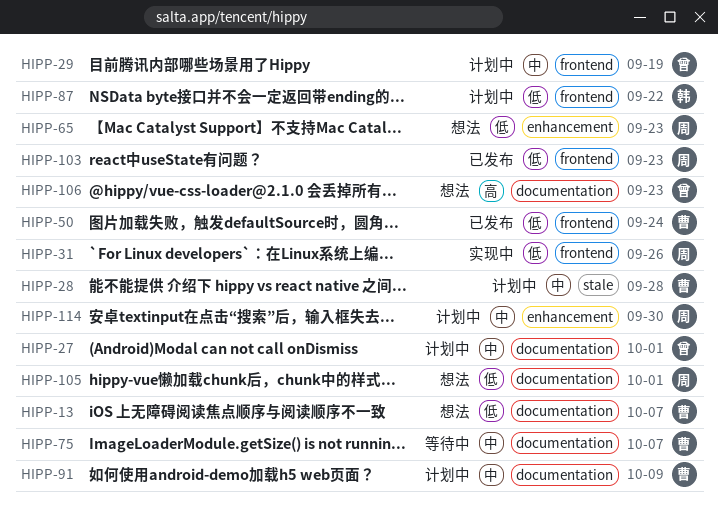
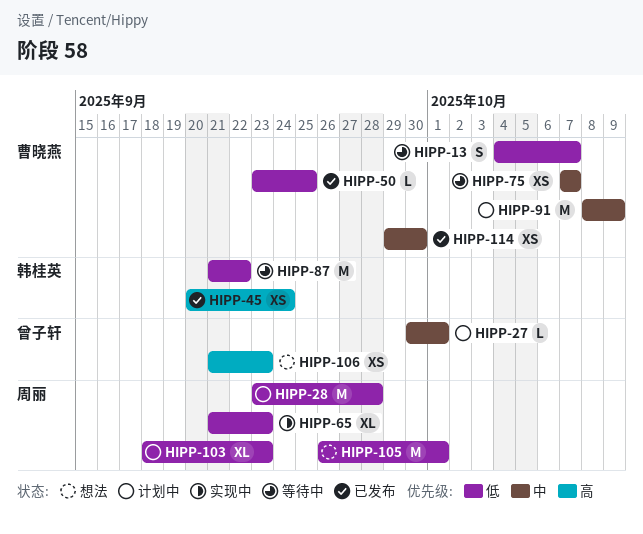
HIPP-13, status: 想法 -> 等待中
HIPP-28, owner: 曹晓燕 -> 周丽
HIPP-28, priority: 中 -> 低
HIPP-29: present -> none
HIPP-31: present -> none
HIPP-45: none -> present
HIPP-50, due: Sep 24 -> Sep 25
HIPP-65, status: 想法 -> 实现中
HIPP-87, status: 计划中 -> 等待中
HIPP-103, status: 已发布 -> 计划中
HIPP-114, status: 计划中 -> 已发布
HIPP-114, owner: 周丽 -> 曹晓燕

